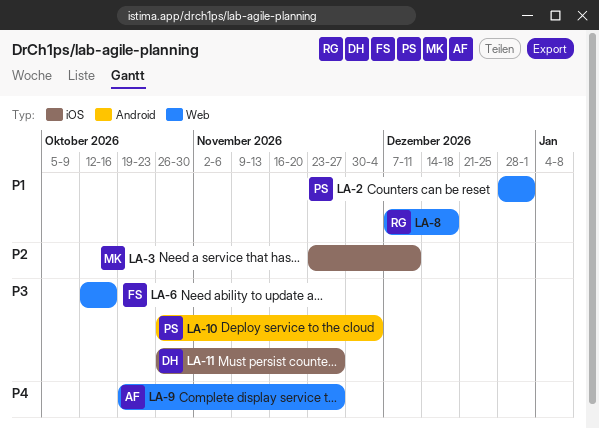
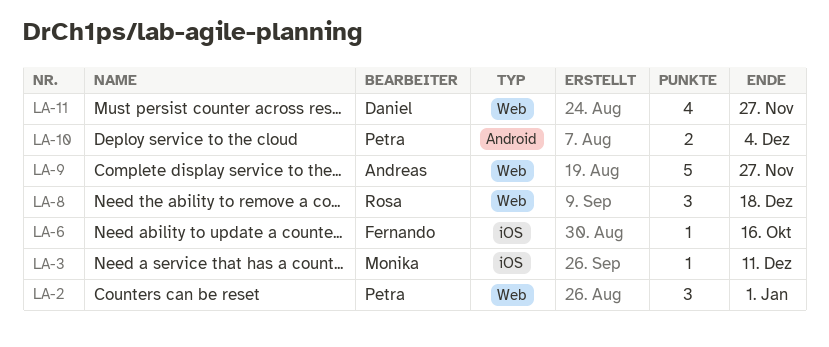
LA-6, label: Web -> iOS
LA-11, label: iOS -> Web

